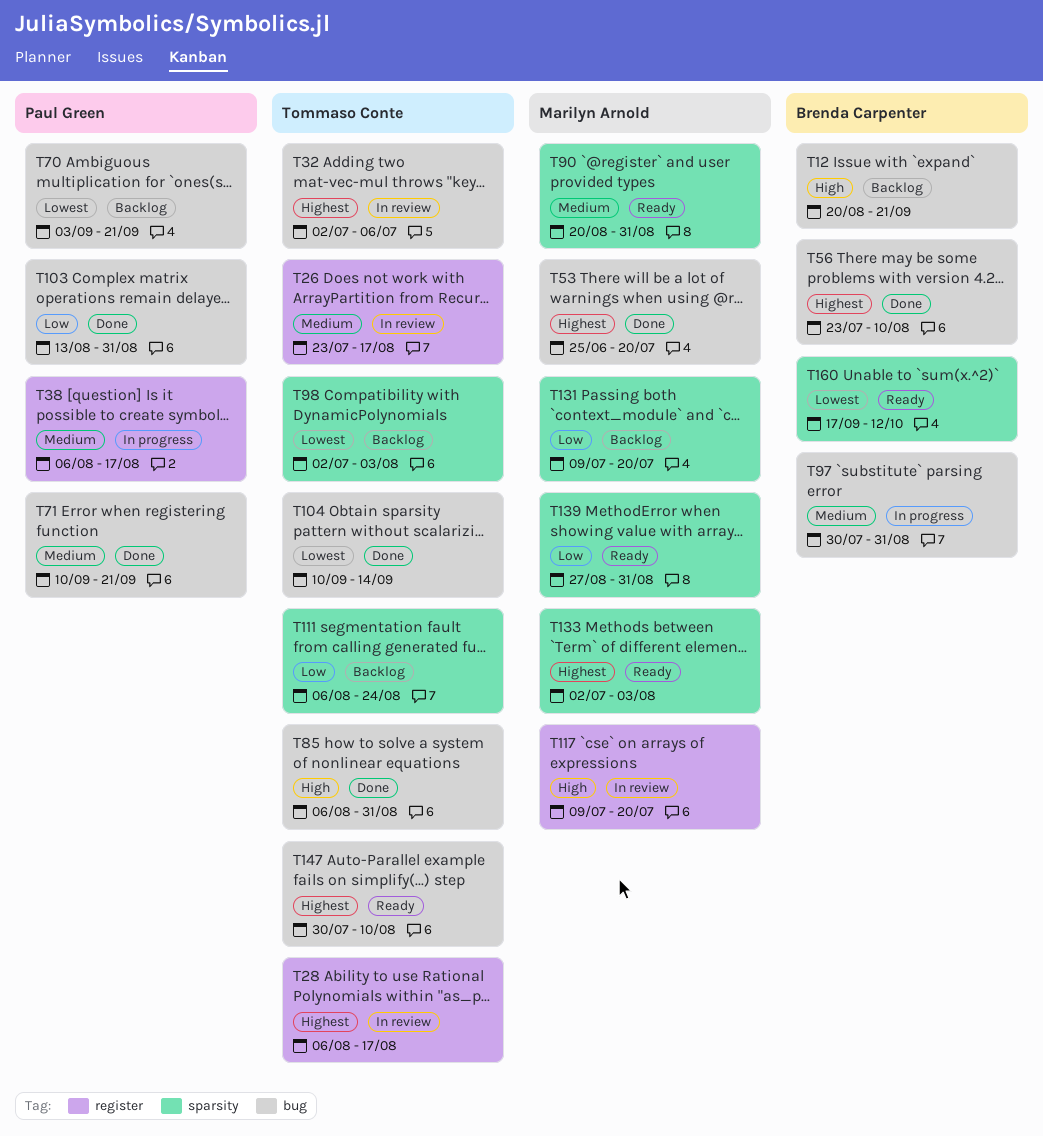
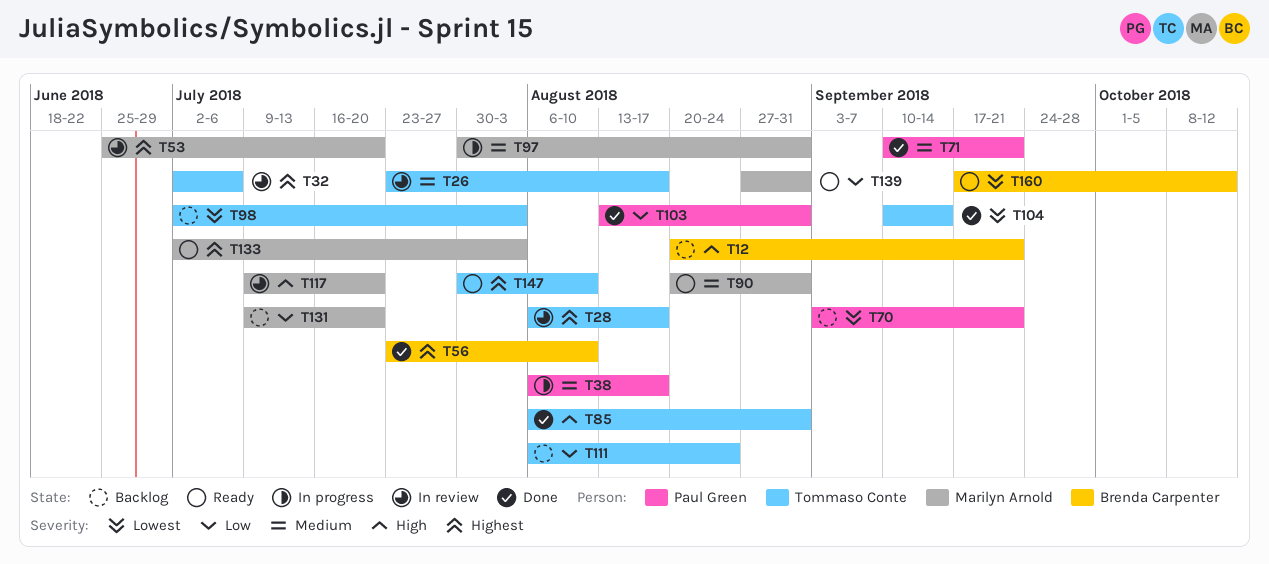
T53, status: Done -> In review
T97, owner: Brenda Carpenter -> Marilyn Arnold

